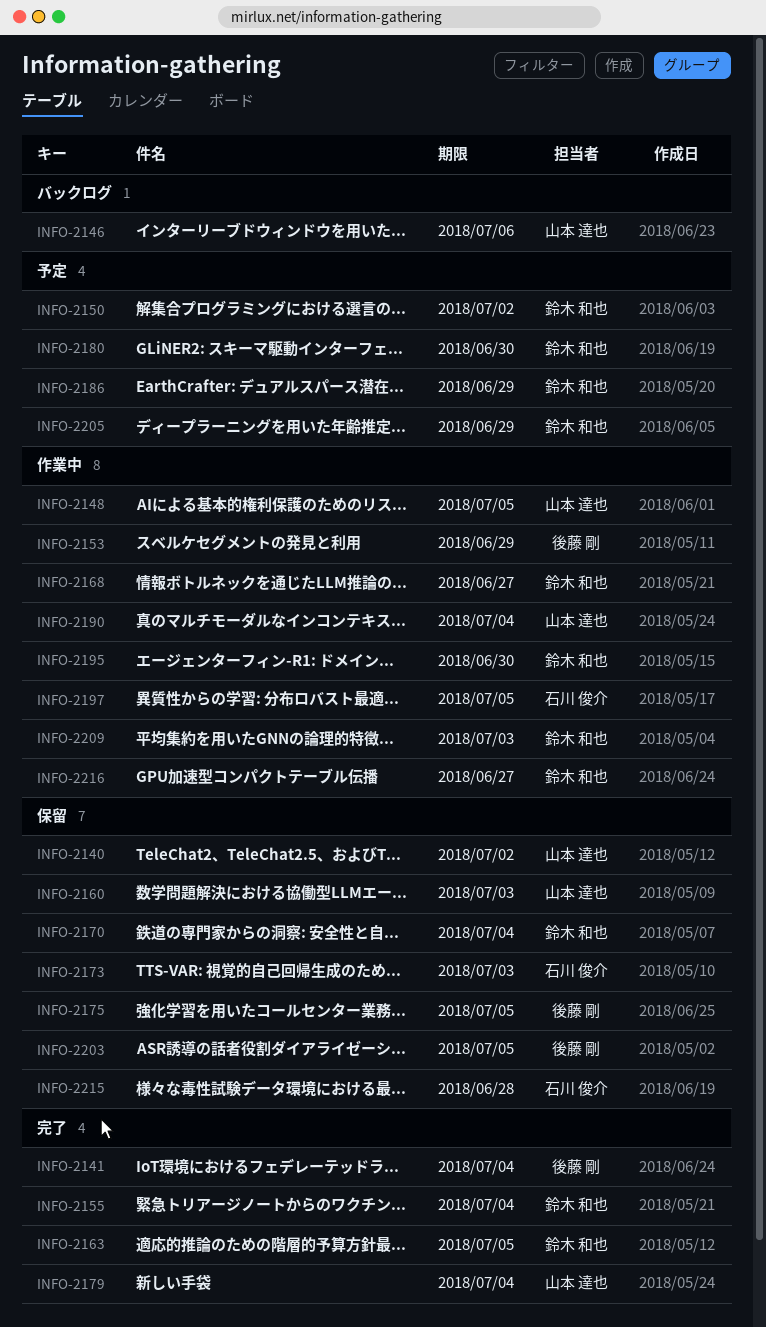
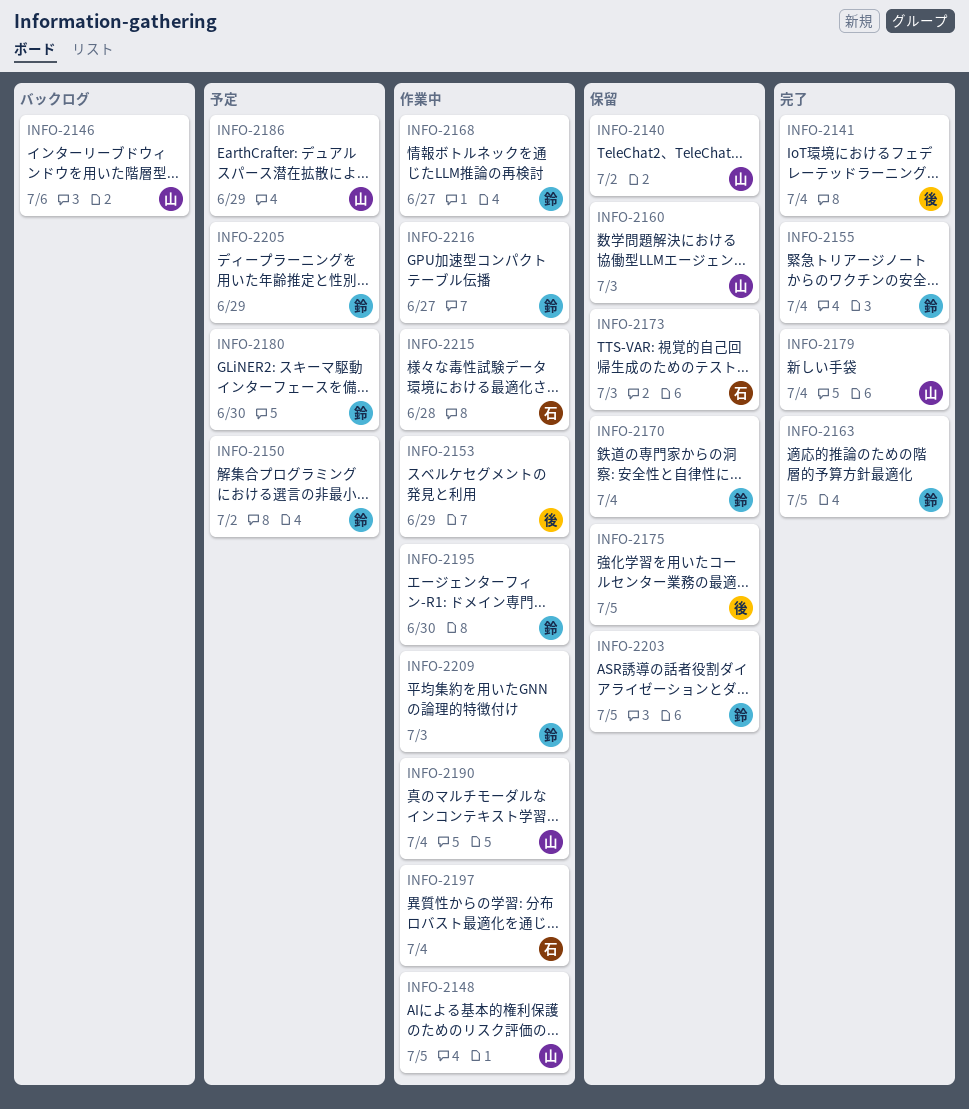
INFO-2186, owner: 鈴木 和也 -> 山本 達也
INFO-2197, due: Jul 5 -> Jul 4
INFO-2203, owner: 後藤 剛 -> 鈴木 和也
INFO-2215, status: 保留 -> 作業中

